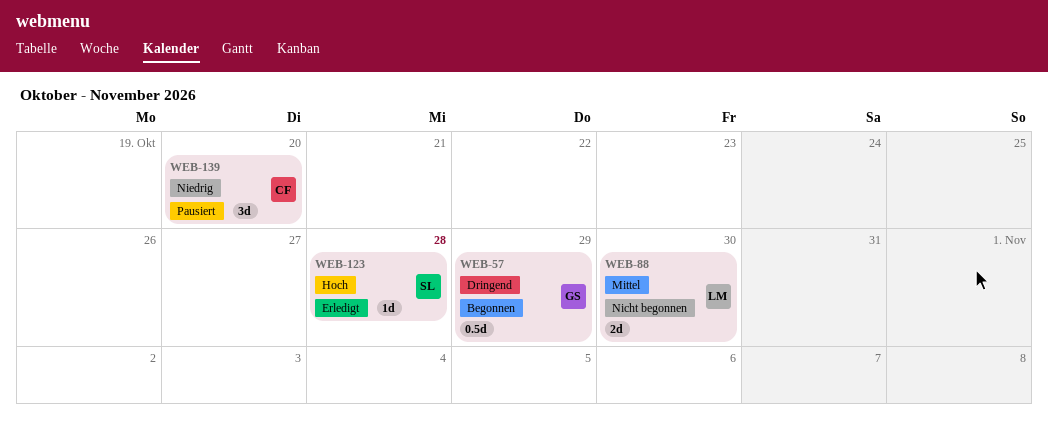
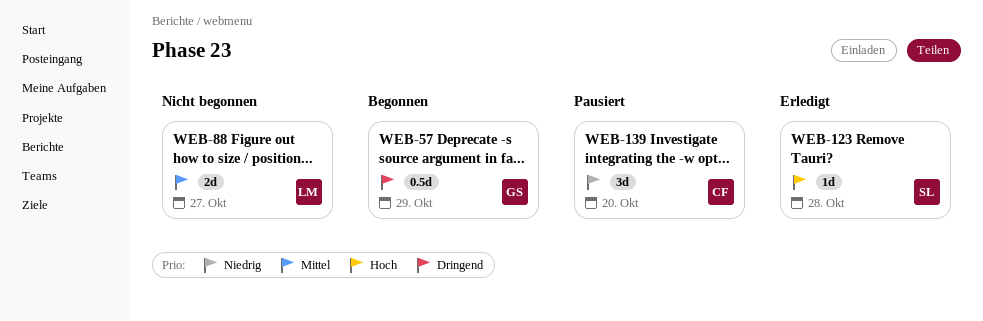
WEB-88, due: Oct 30 -> Oct 27

